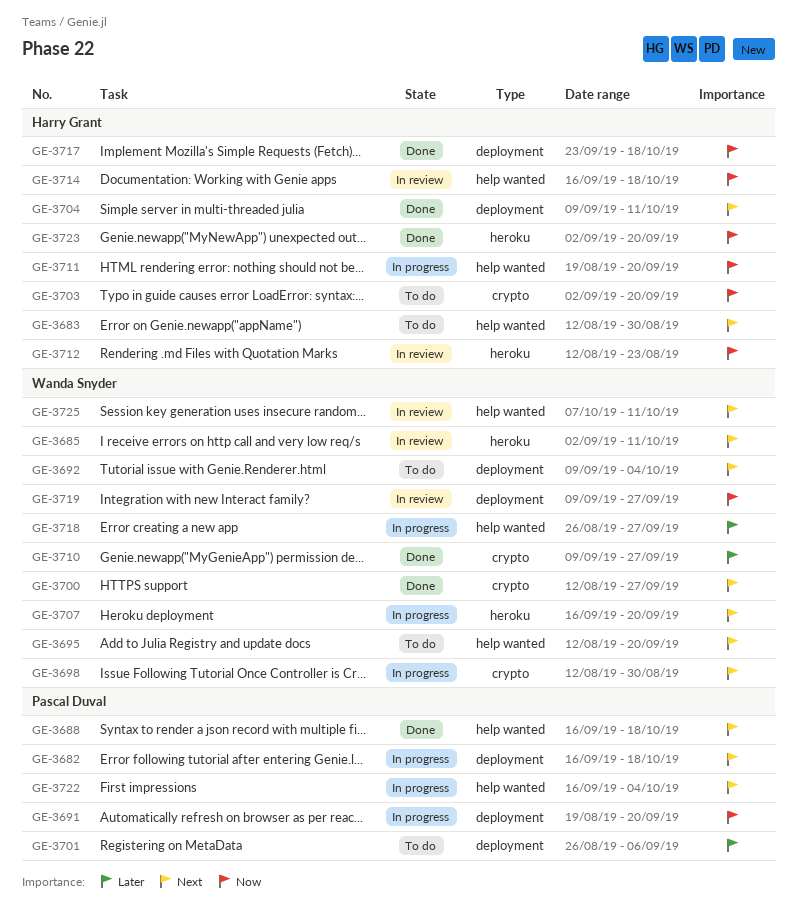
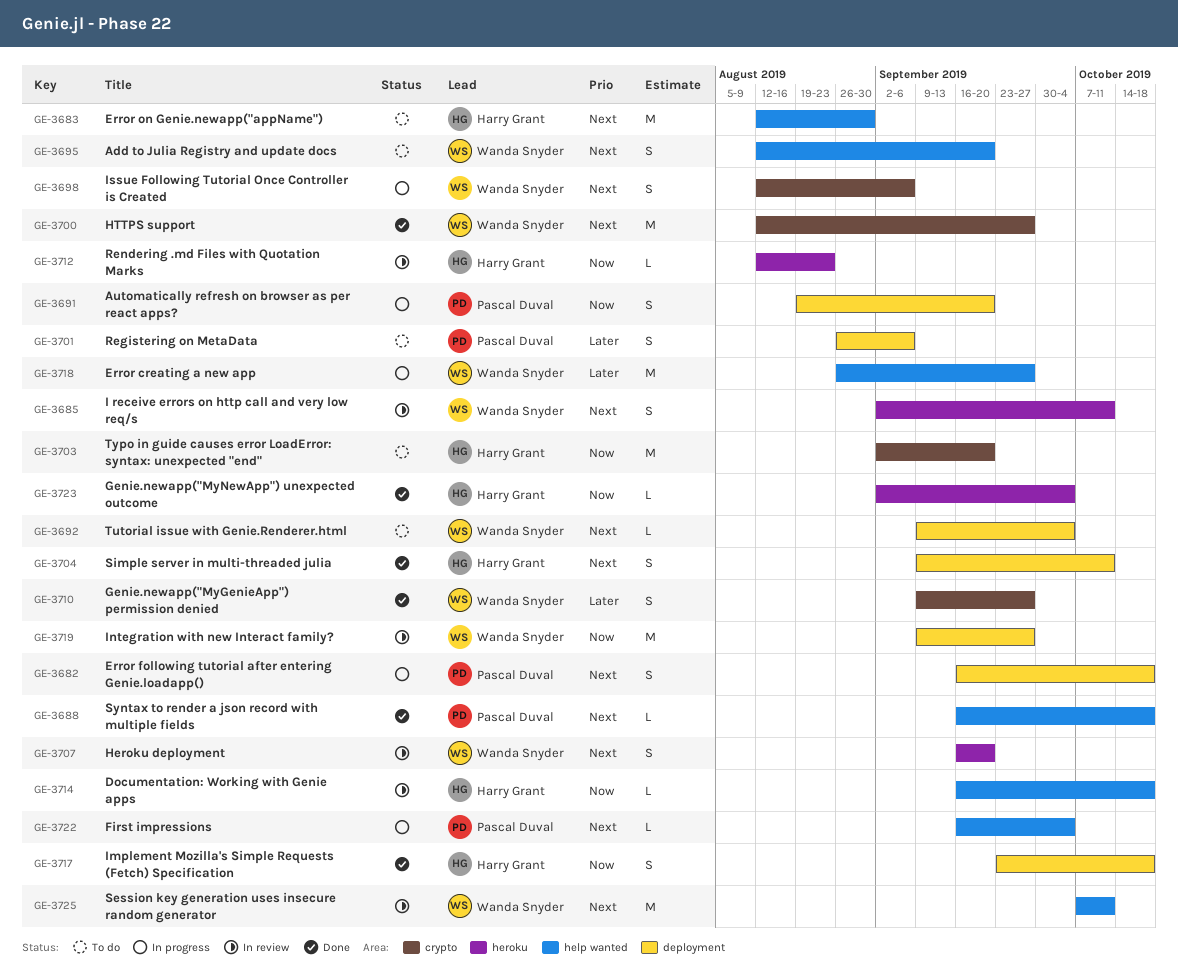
GE-3698, due: Aug 30 -> Sep 6
GE-3707, status: In progress -> In review
GE-3711: present -> none
GE-3723, due: Sep 20 -> Oct 4

